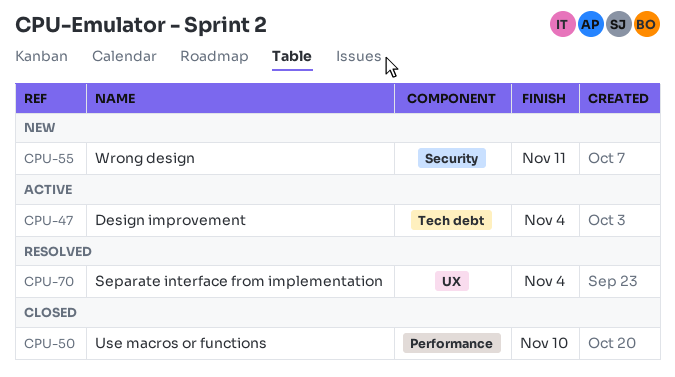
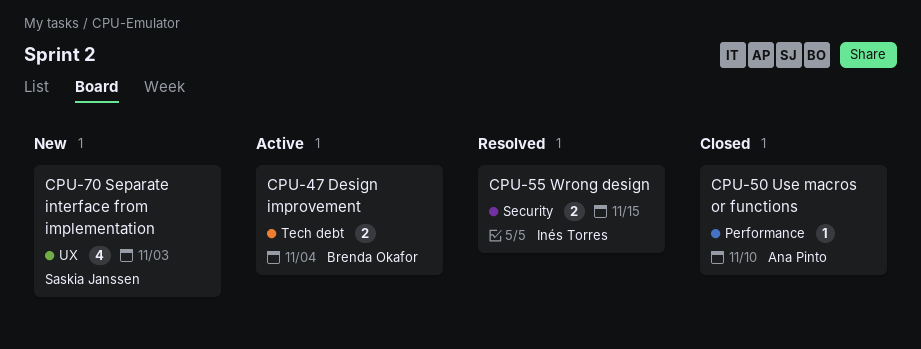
CPU-55, status: New -> Resolved
CPU-55, due: Nov 11 -> Nov 15
CPU-70, status: Resolved -> New
CPU-70, due: Nov 4 -> Nov 3

